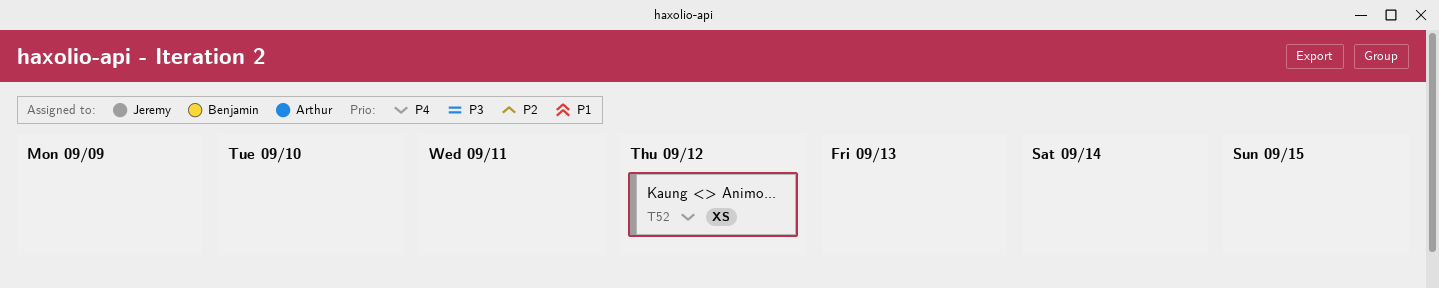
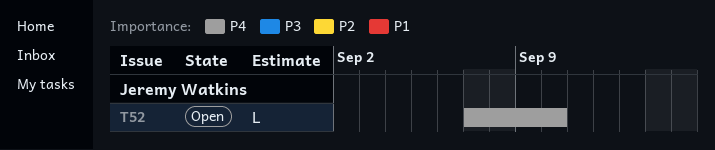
T52, estimate: XS -> L
T52, due: Sep 12 -> Sep 10

